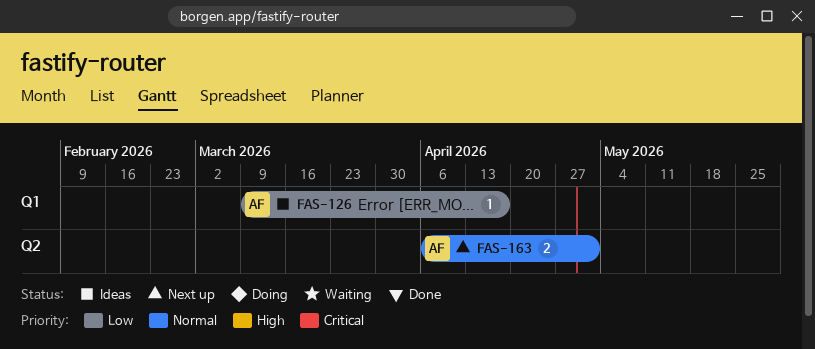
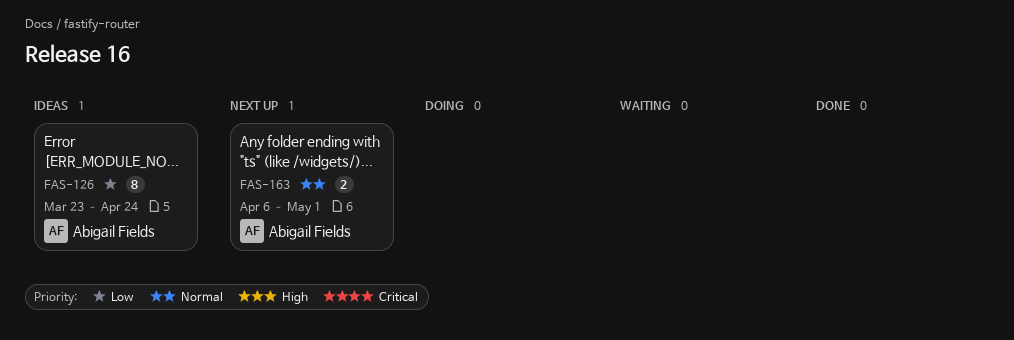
FAS-126, estimate: 1 -> 8
FAS-126, start: Mar 9 -> Mar 23
FAS-126, due: Apr 17 -> Apr 24

